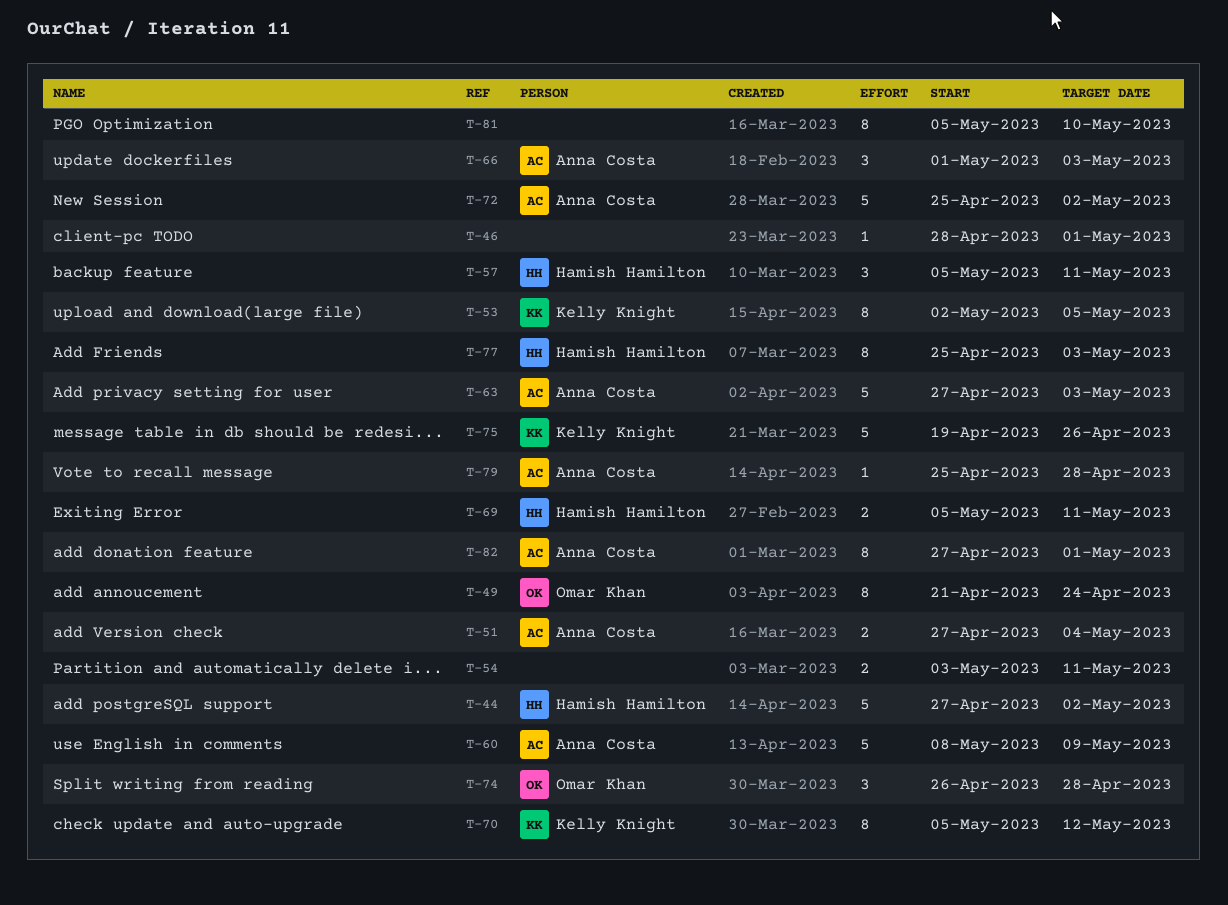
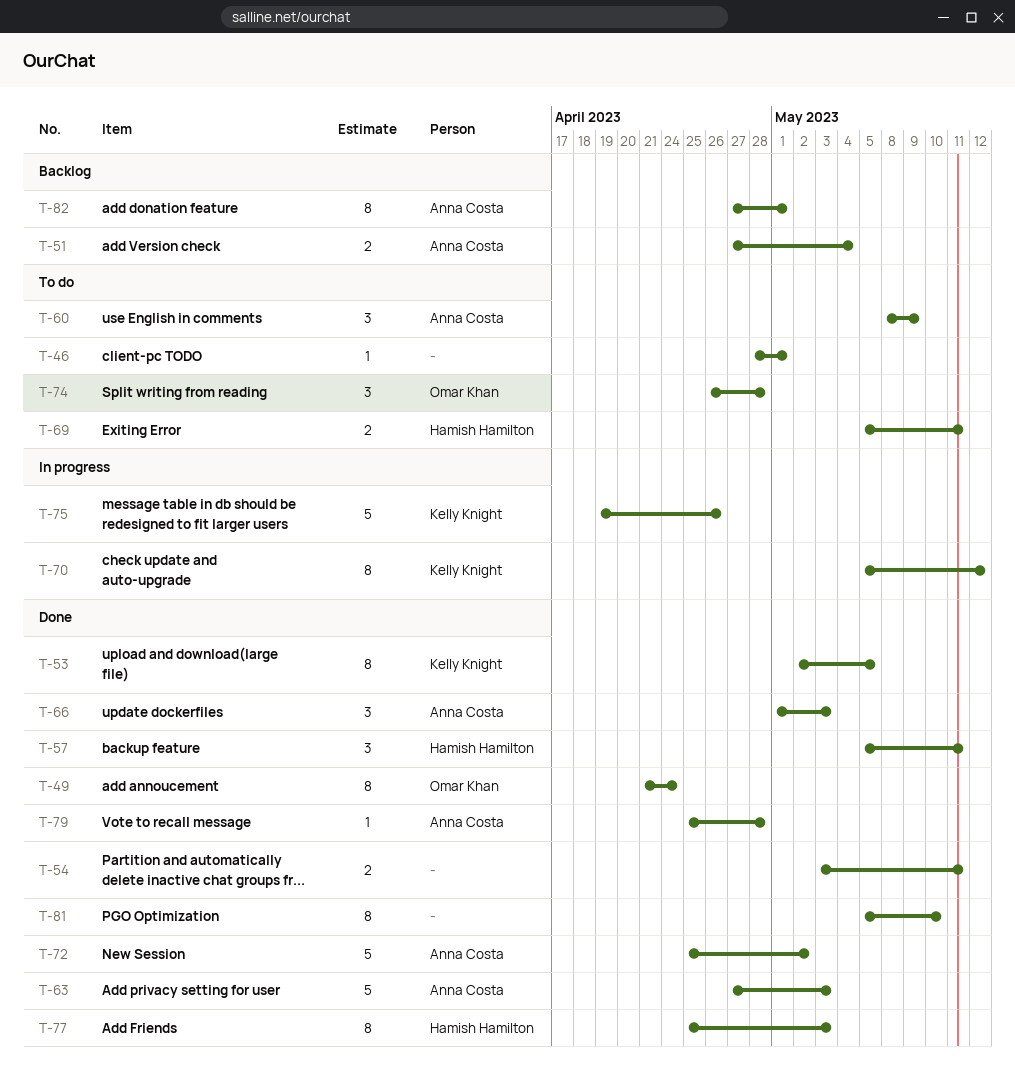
T-44: present -> none
T-60, estimate: 5 -> 3

